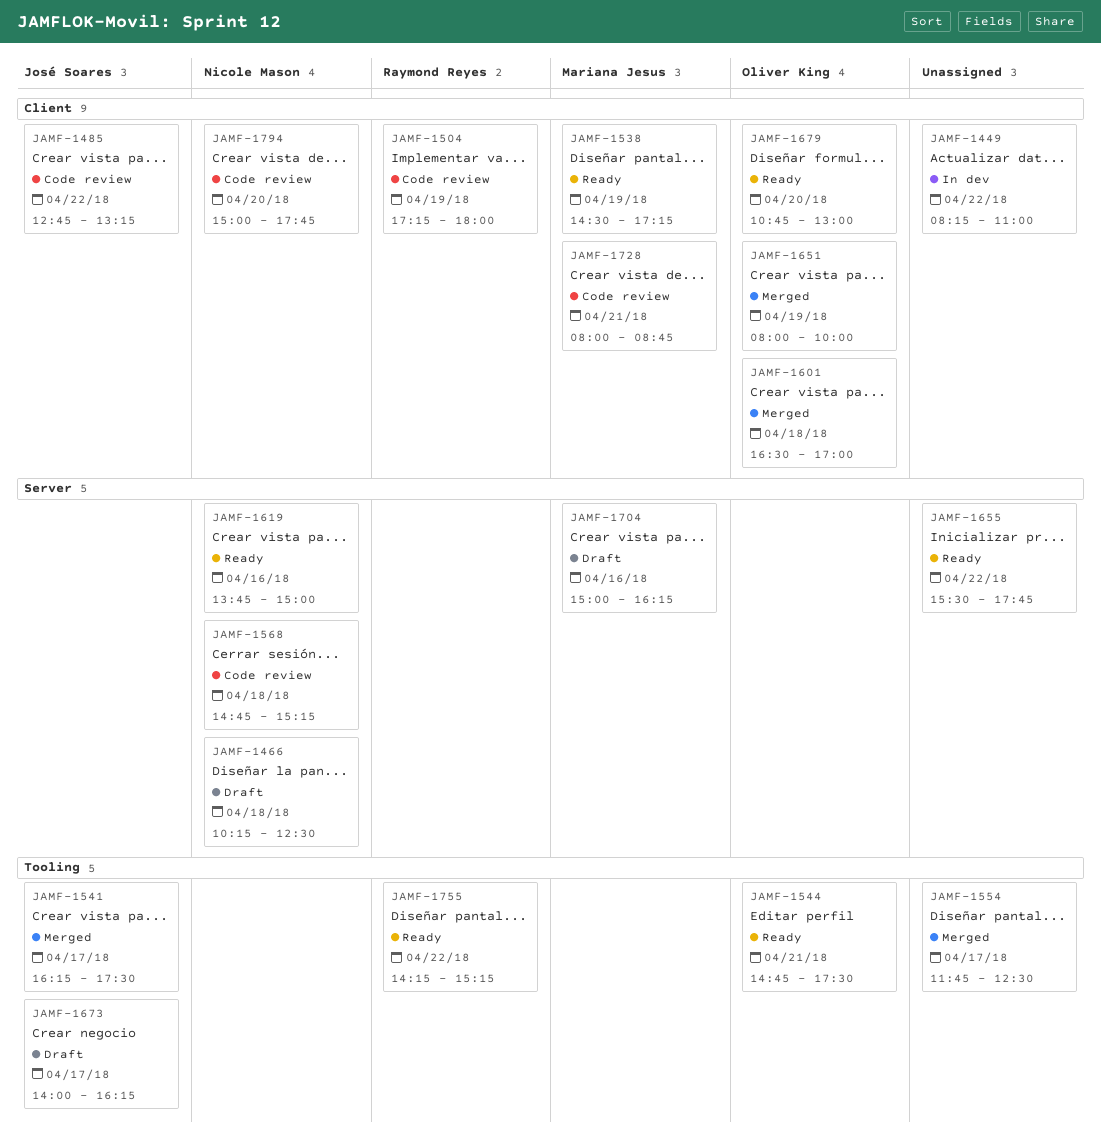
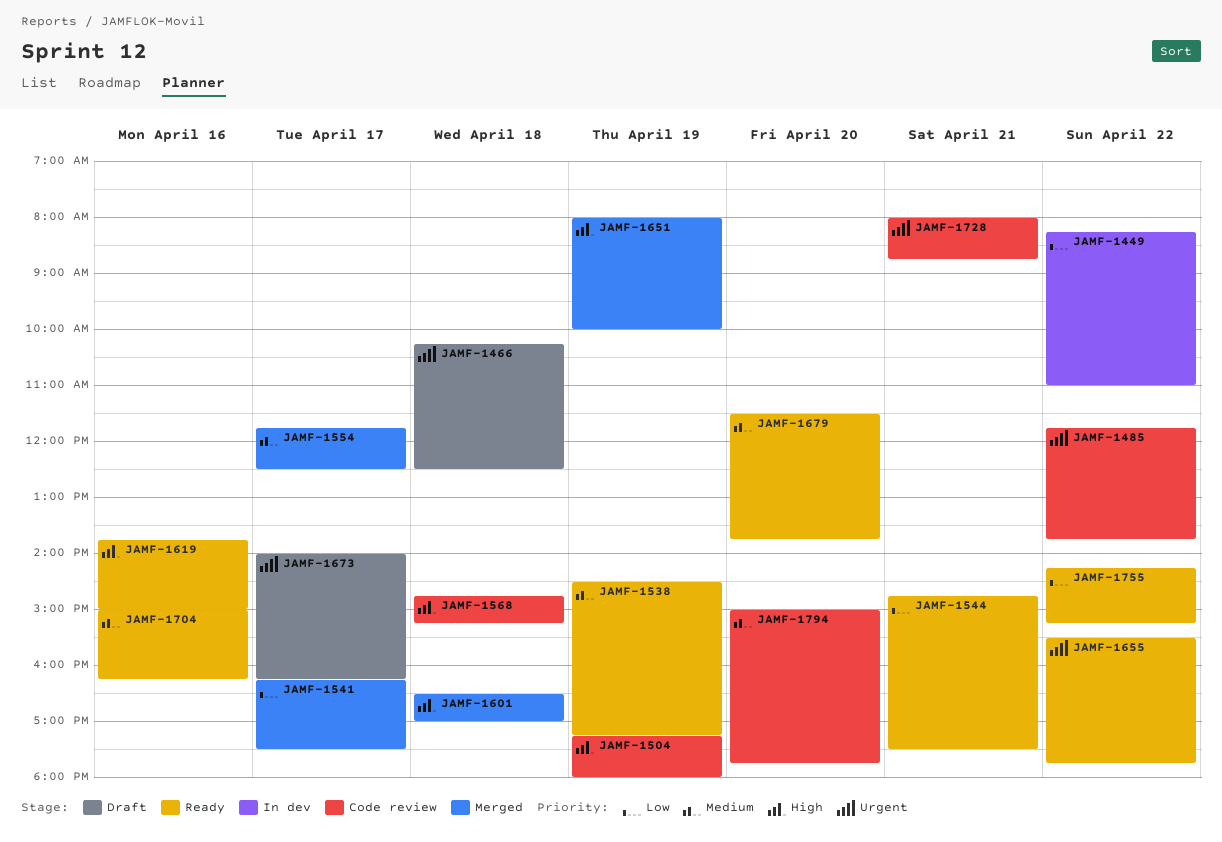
JAMF-1485, begins: 12:45 -> 11:45
JAMF-1485, ends: 13:15 -> 13:45
JAMF-1679, begins: 10:45 -> 11:30
JAMF-1679, ends: 13:00 -> 13:45
JAMF-1704, status: Draft -> Ready

